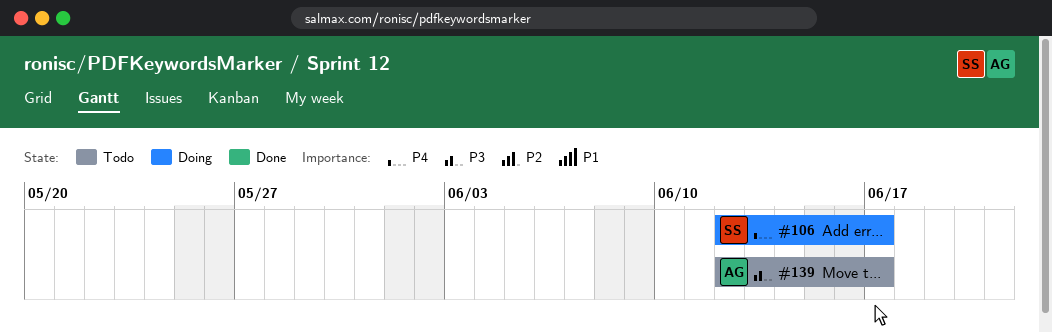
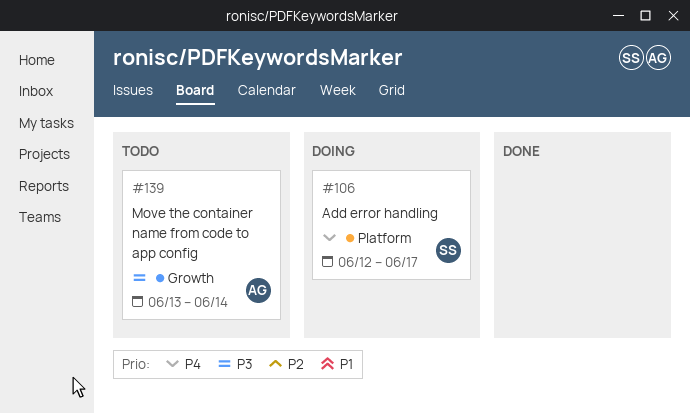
#139, start: Jun 12 -> Jun 13
#139, due: Jun 17 -> Jun 14

